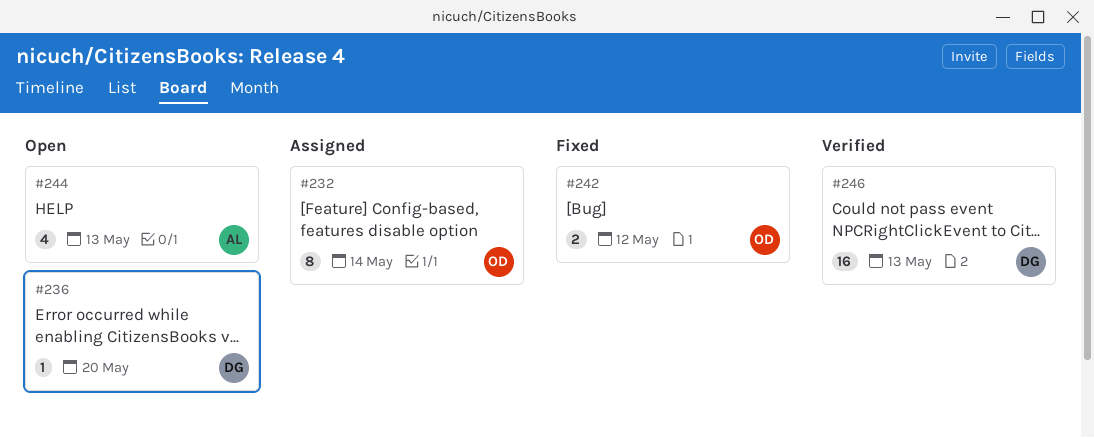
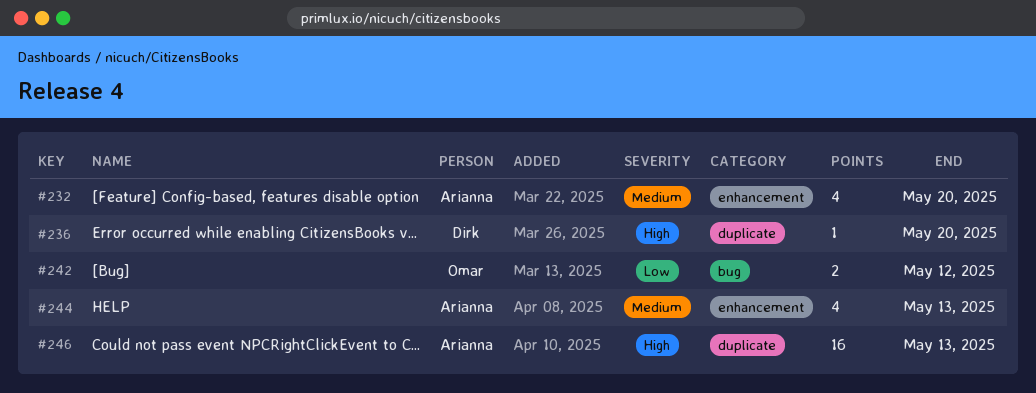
#232, owner: Omar -> Arianna
#232, estimate: 8 -> 4
#232, due: May 14 -> May 20
#246, owner: Dirk -> Arianna

